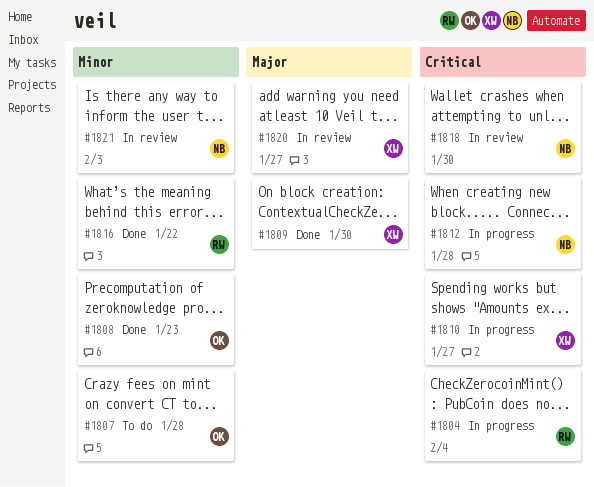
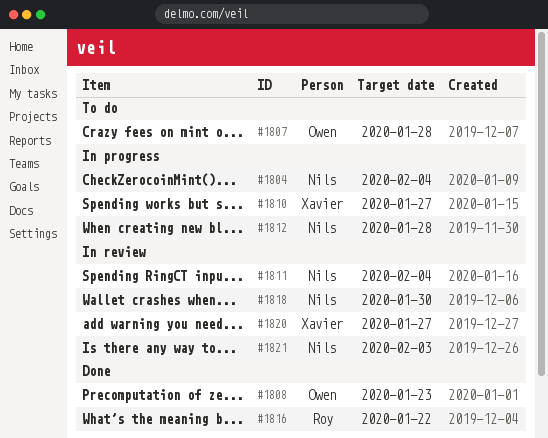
#1804, owner: Roy -> Nils
#1809: present -> none
#1811: none -> present

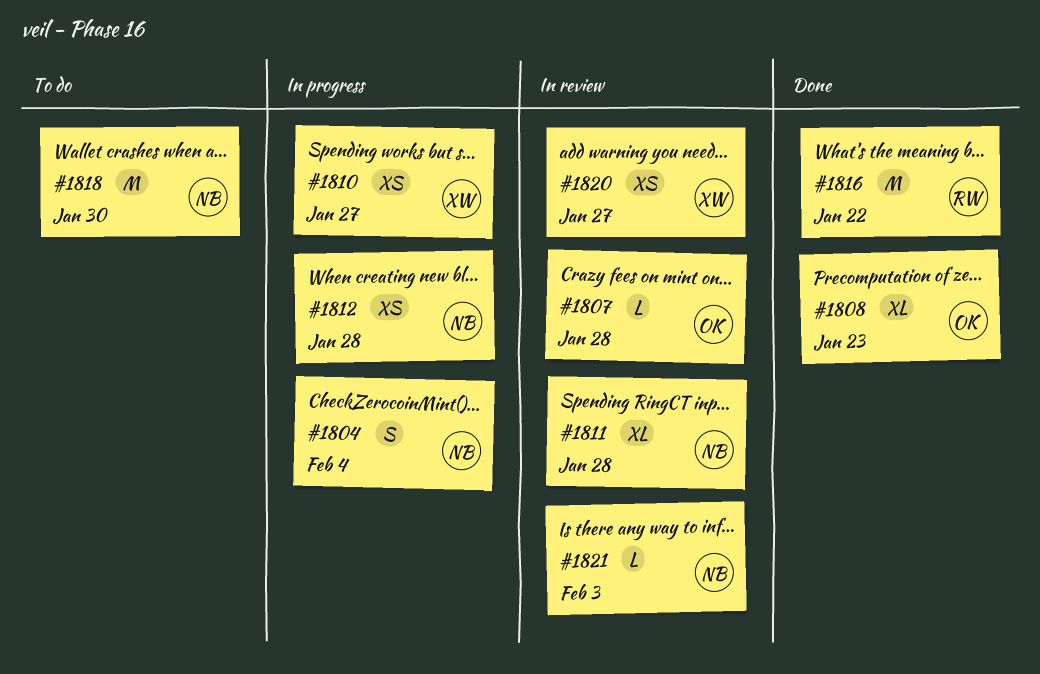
#1807, status: To do -> In review
#1811, due: Feb 4 -> Jan 28
#1818, status: In review -> To do

